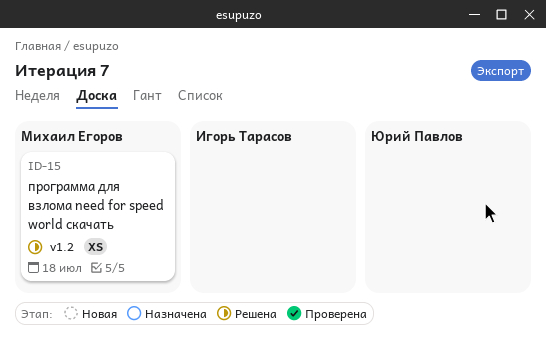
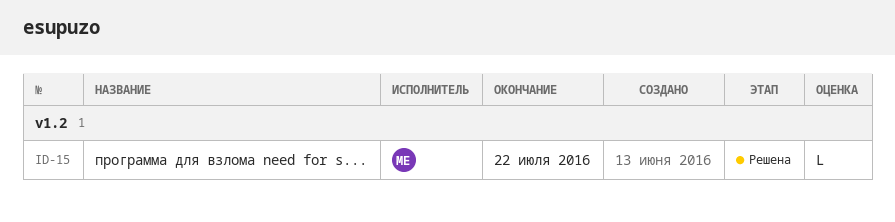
ID-15, estimate: XS -> L
ID-15, due: Jul 18 -> Jul 22

